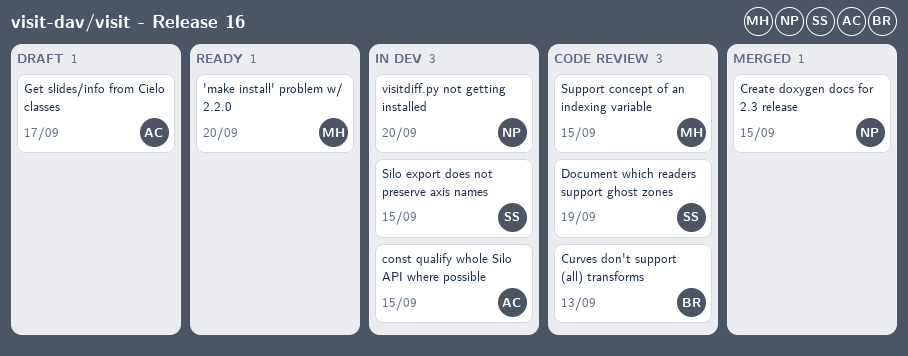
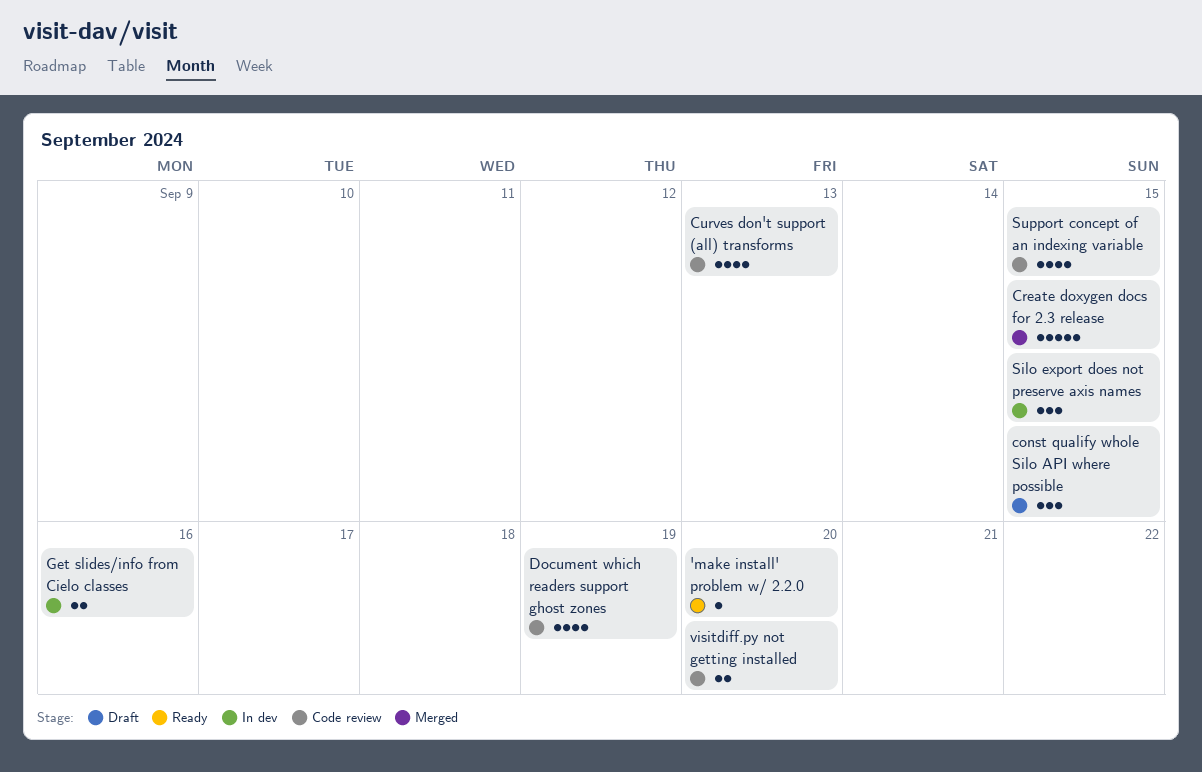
const qualify whole Silo API where possible, status: In dev -> Draft
Get slides/info from Cielo classes, status: Draft -> In dev
Get slides/info from Cielo classes, due: Sep 17 -> Sep 16
visitdiff.py not getting installed, status: In dev -> Code review

